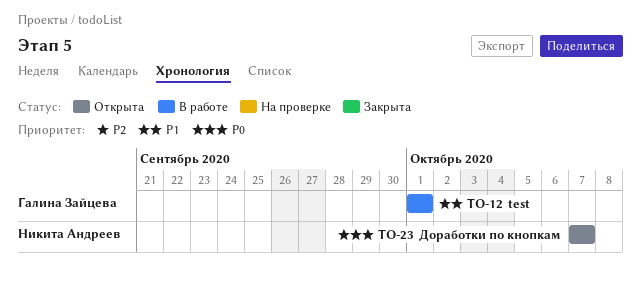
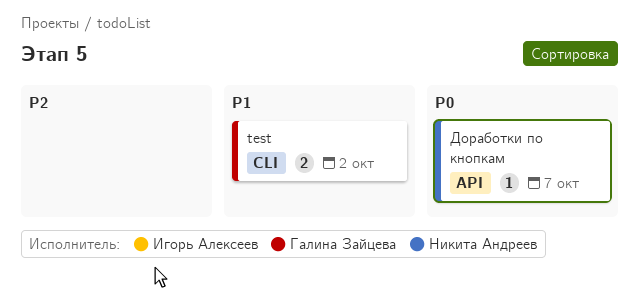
test, due: Oct 1 -> Oct 2

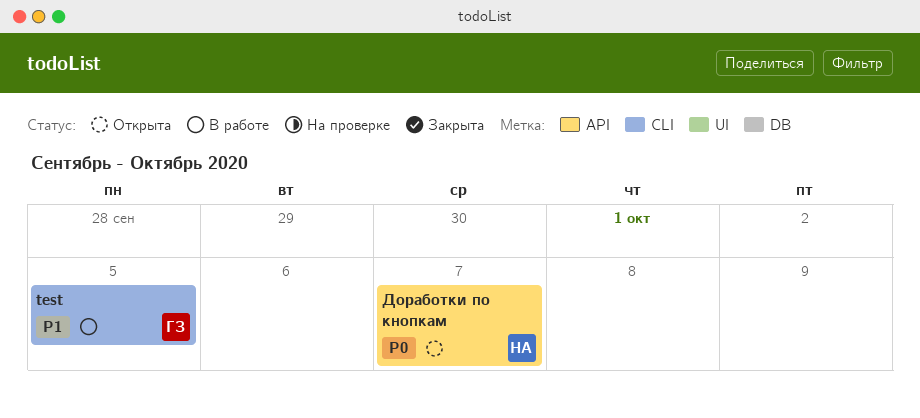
test, due: Oct 2 -> Oct 5

